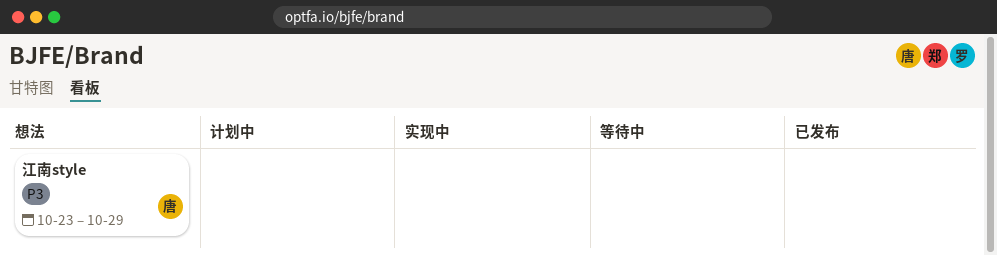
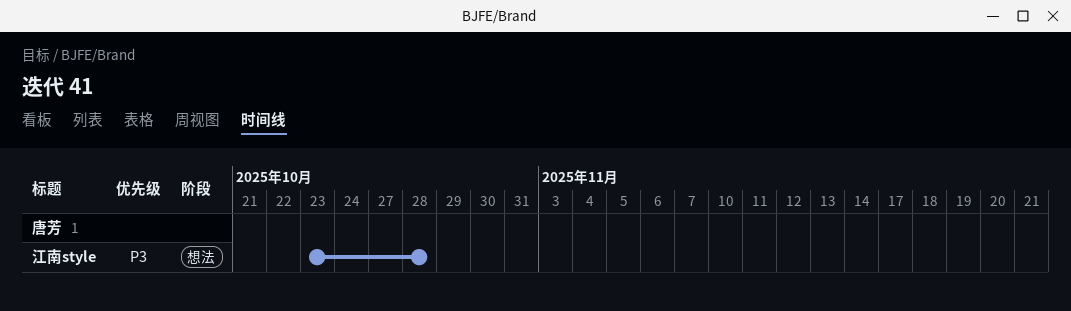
江南style, due: Oct 29 -> Oct 28

